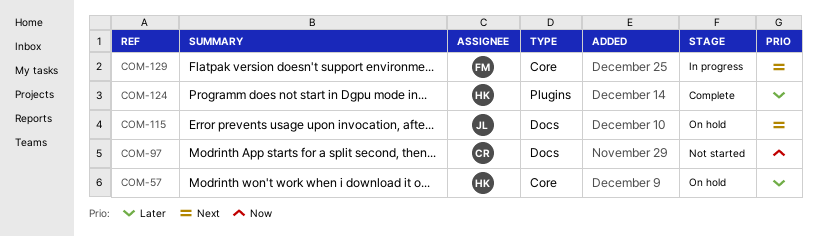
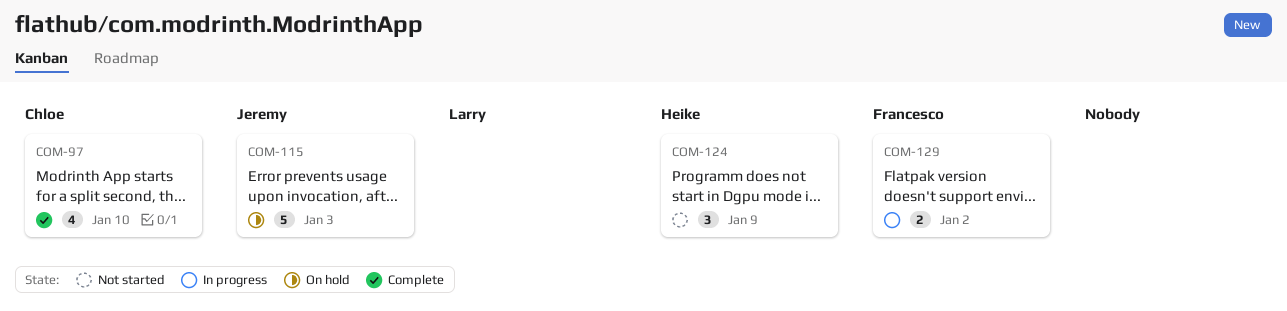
COM-57: present -> none
COM-97, status: Not started -> Complete
COM-124, status: Complete -> Not started

